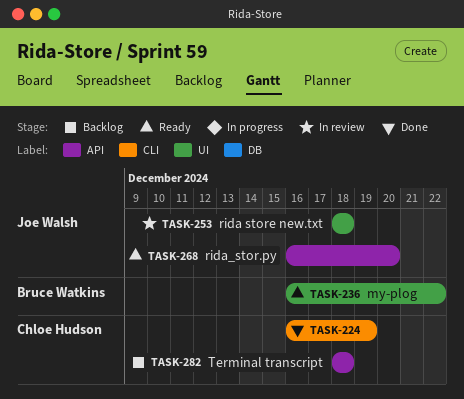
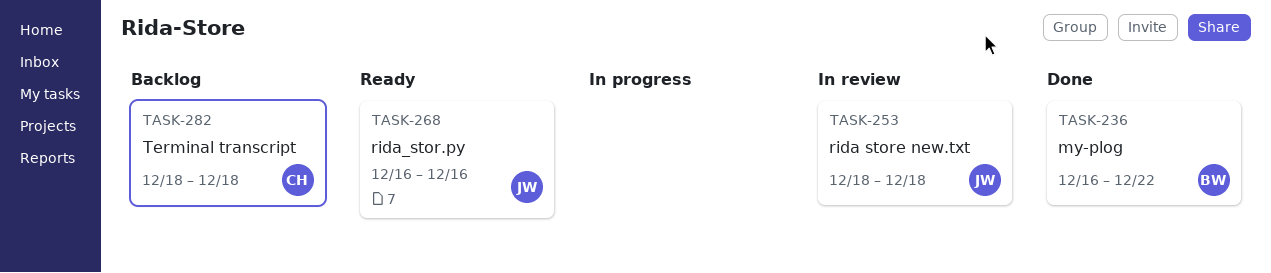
TASK-224: present -> none
TASK-236, status: Ready -> Done
TASK-268, due: Dec 20 -> Dec 16

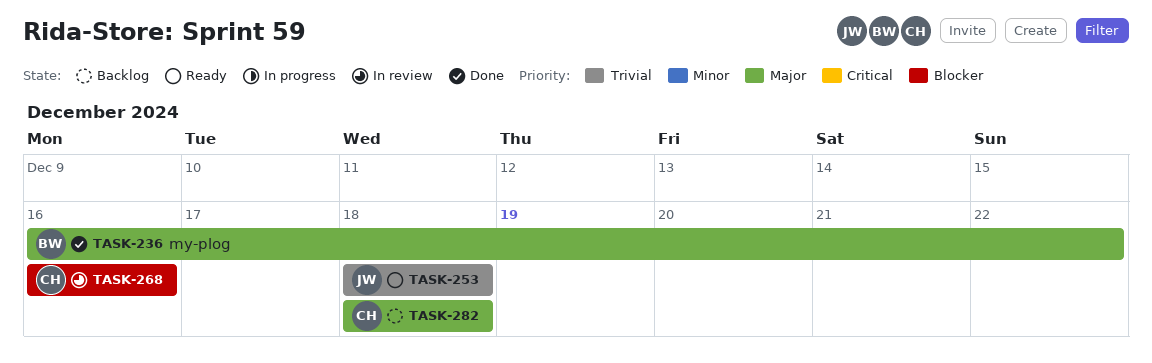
TASK-253, status: In review -> Ready
TASK-268, status: Ready -> In review
TASK-268, owner: JW -> CH

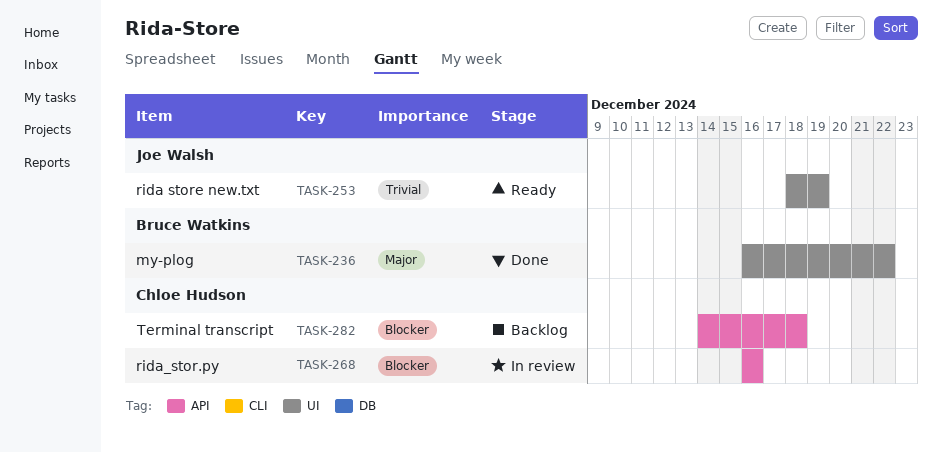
TASK-253, due: Dec 18 -> Dec 19
TASK-282, priority: Major -> Blocker
TASK-282, start: Dec 18 -> Dec 14

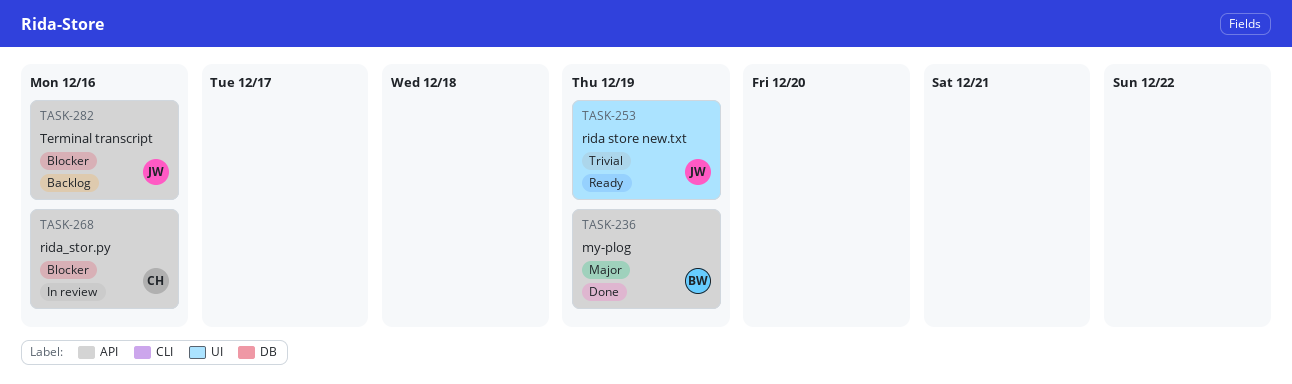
TASK-236, label: UI -> API
TASK-236, due: Dec 22 -> Dec 19
TASK-282, owner: Chloe Hudson -> Joe Walsh
TASK-282, due: Dec 18 -> Dec 16

